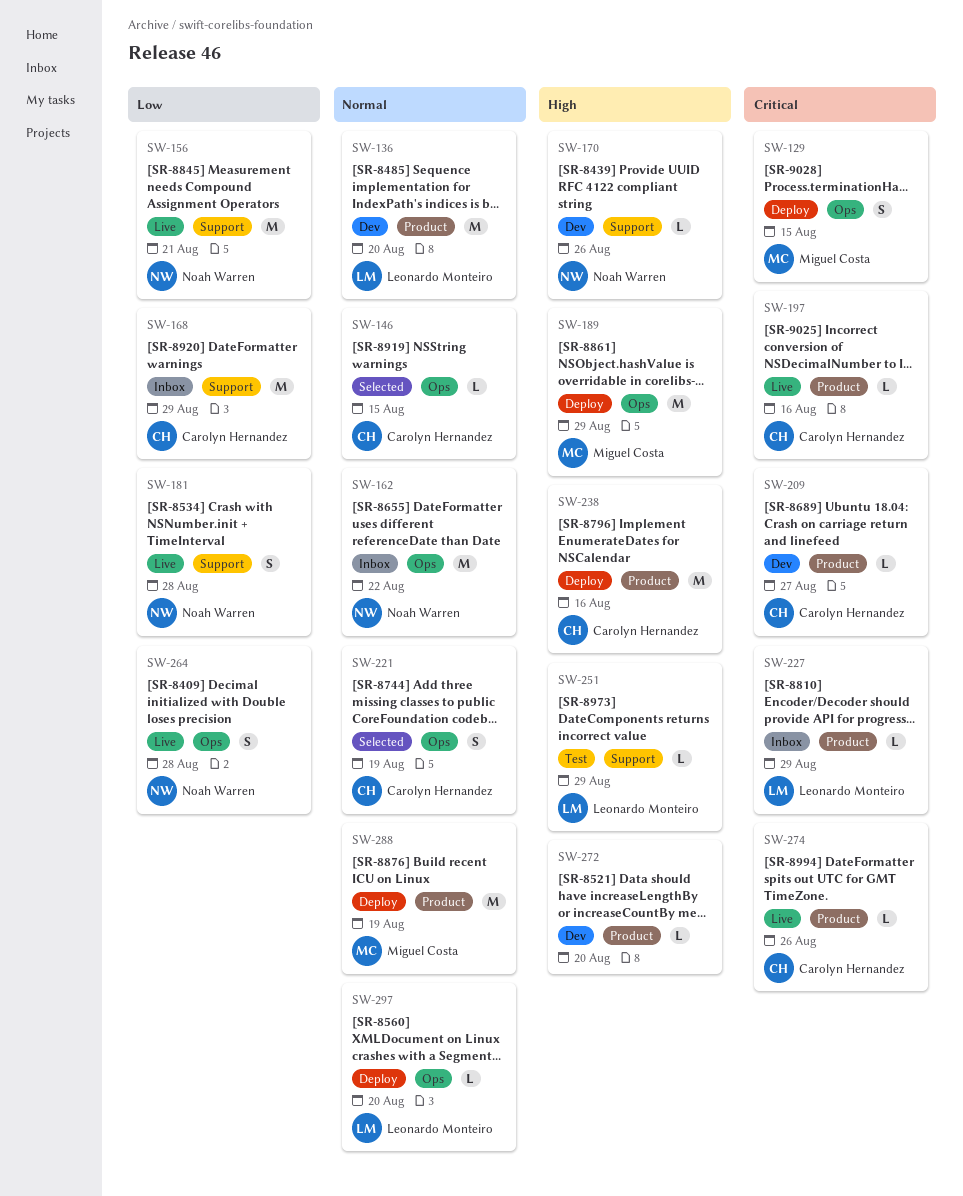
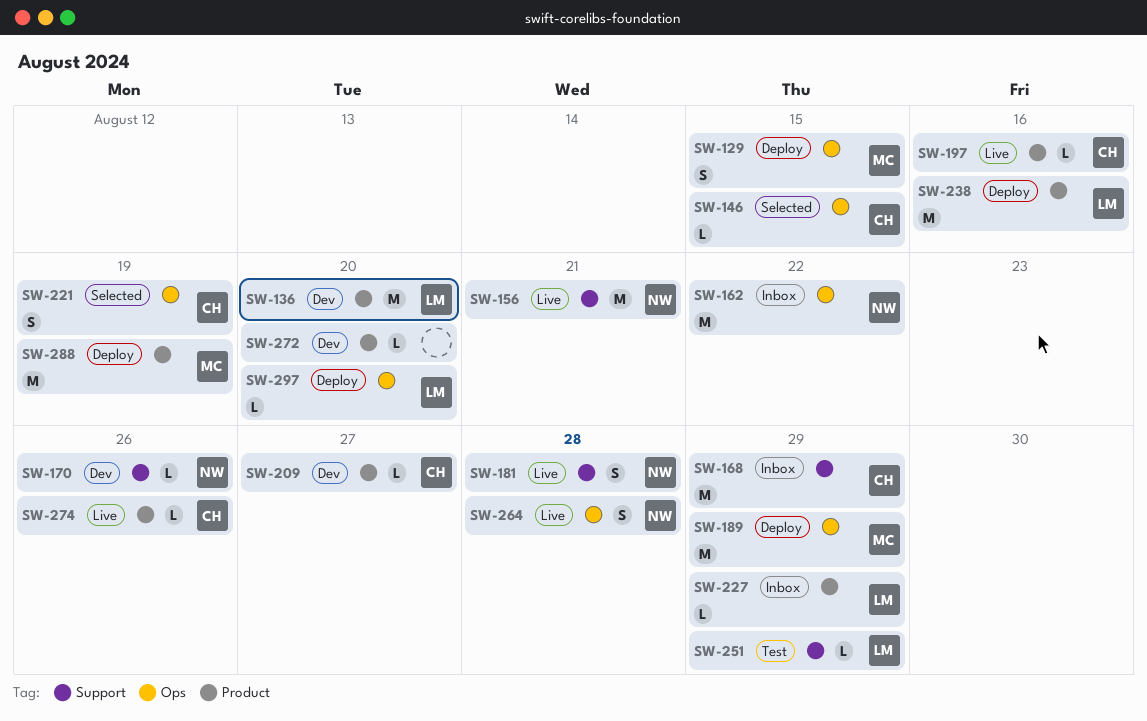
SW-238, owner: Carolyn Hernandez -> Leonardo Monteiro

